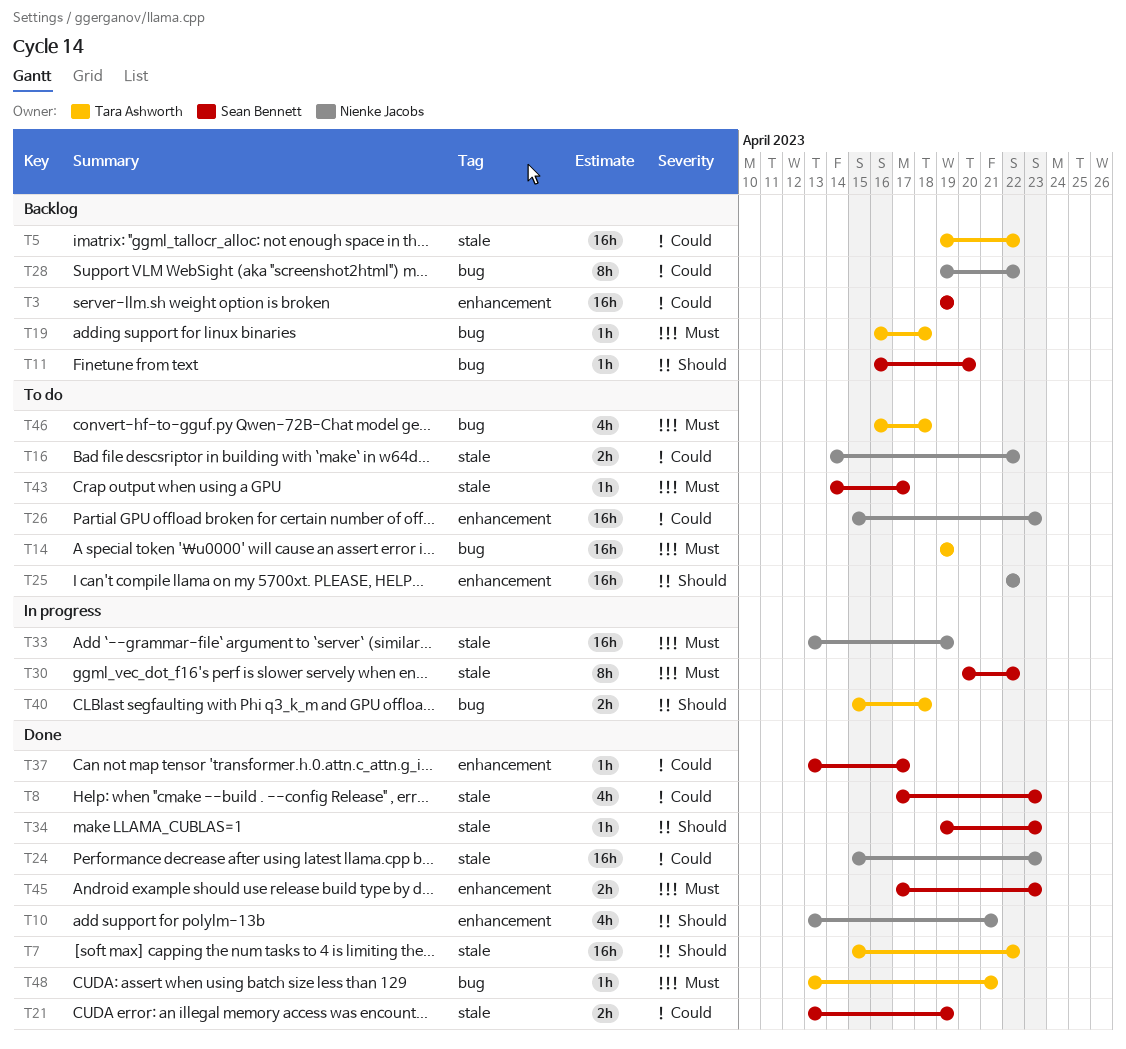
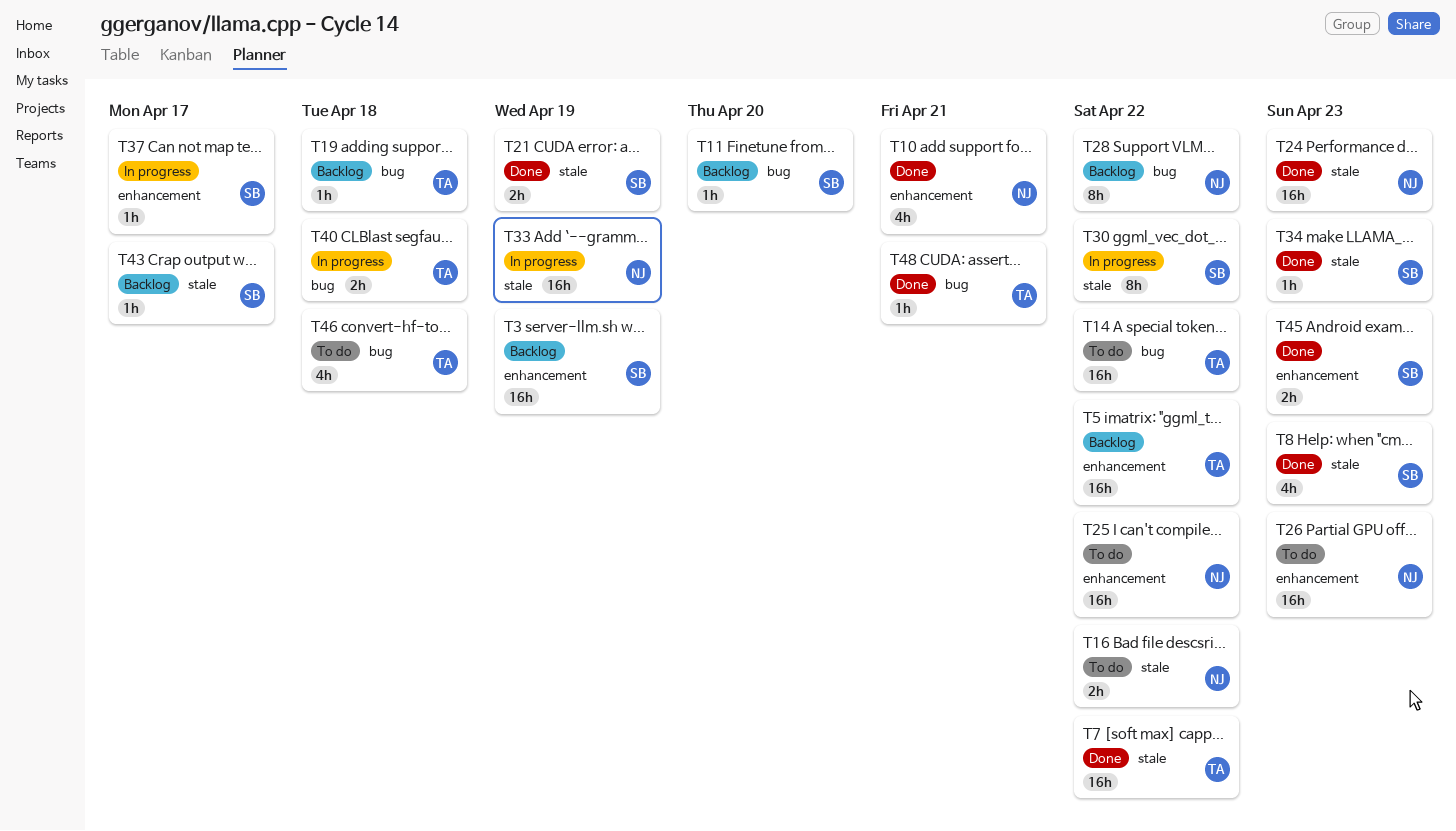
T5, label: stale -> enhancement
T14, due: Apr 19 -> Apr 22
T37, status: Done -> In progress
T43, status: To do -> Backlog

